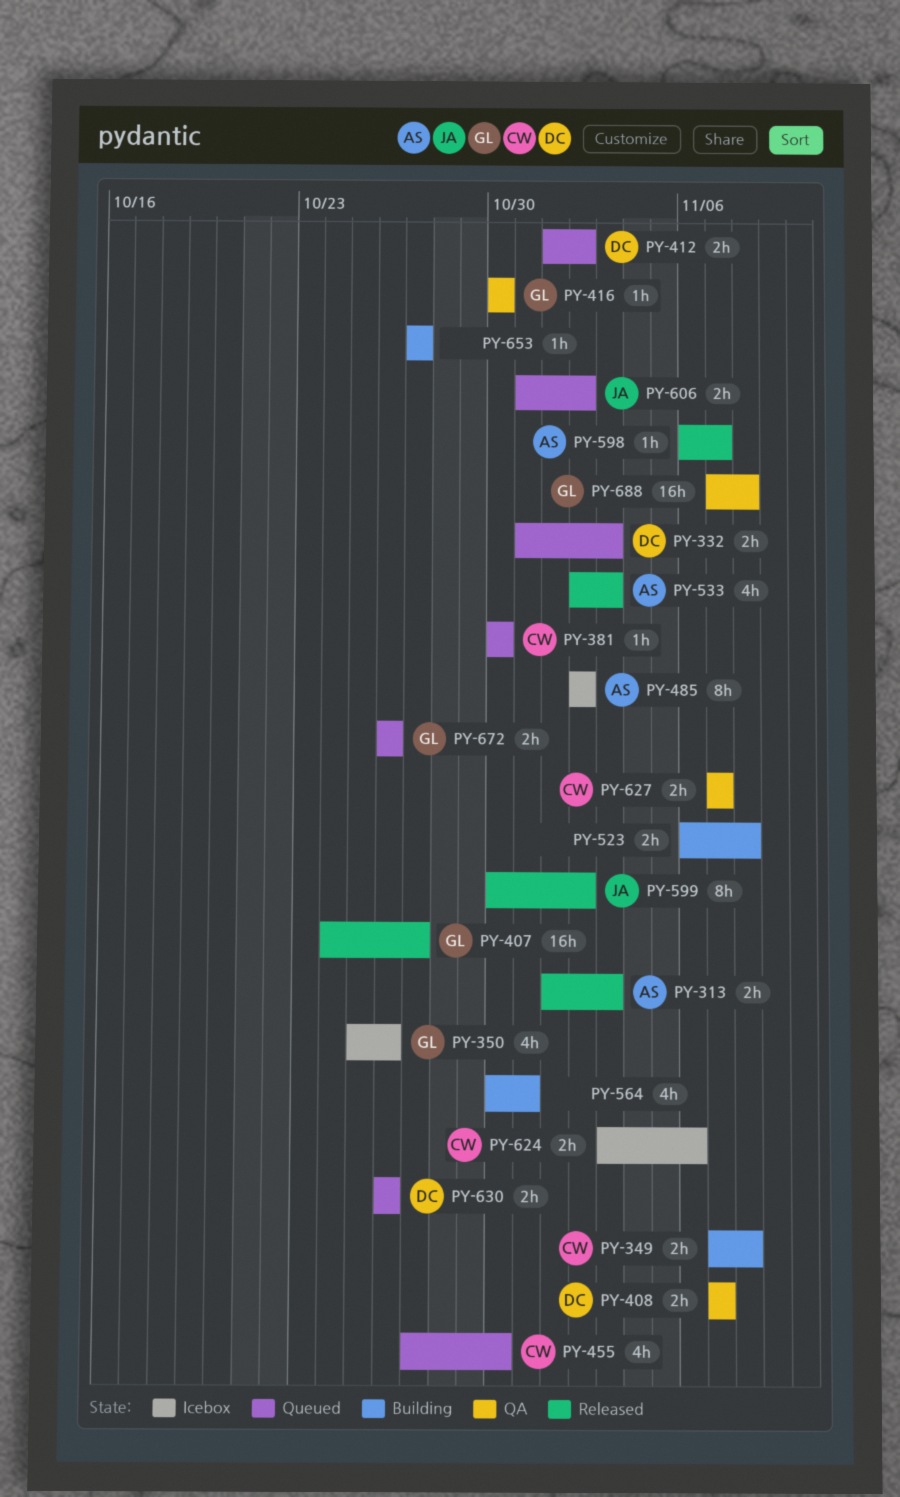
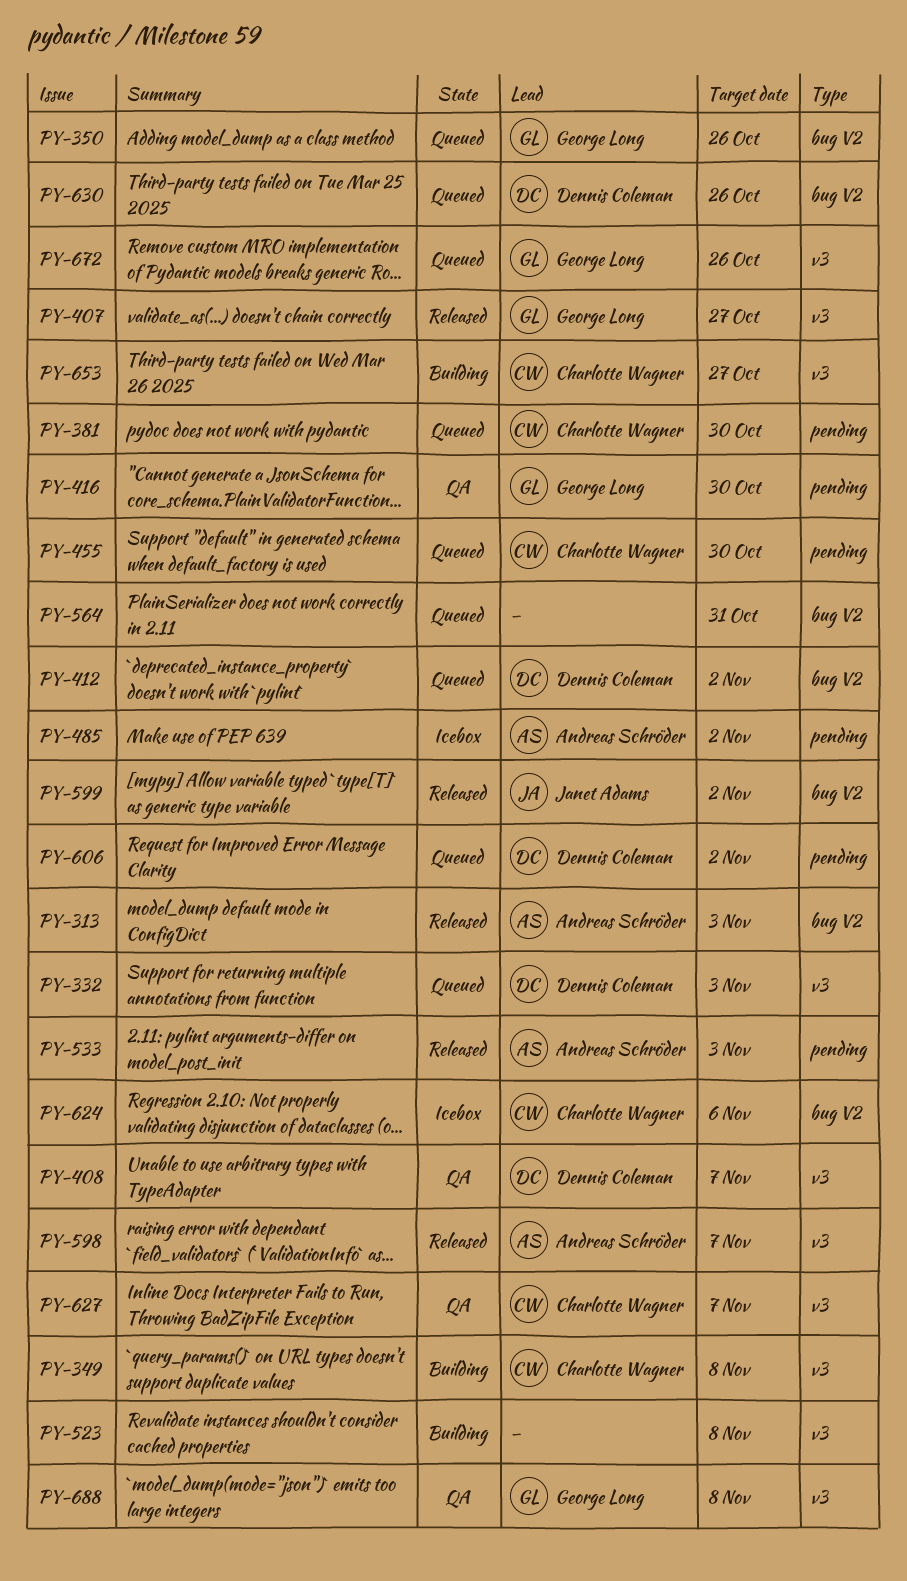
PY-350, status: Icebox -> Queued
PY-564, status: Building -> Queued
PY-606, owner: Janet Adams -> Dennis Coleman
PY-653, owner: none -> Charlotte Wagner

